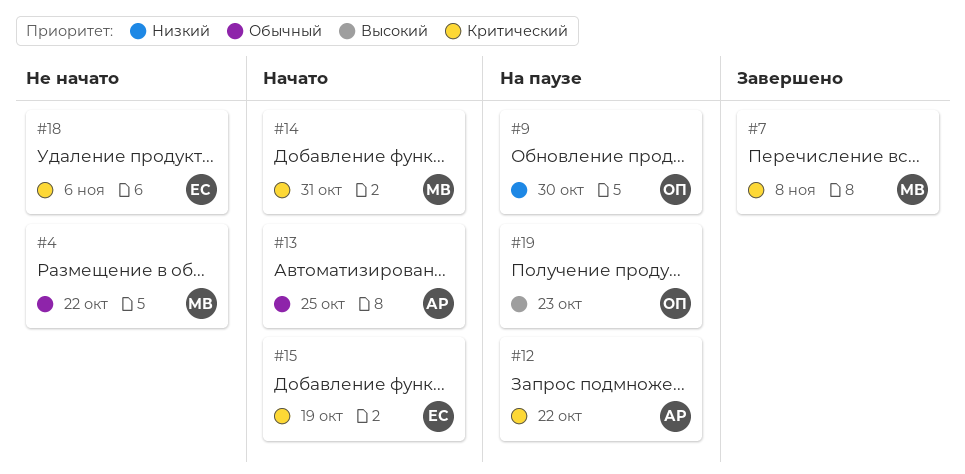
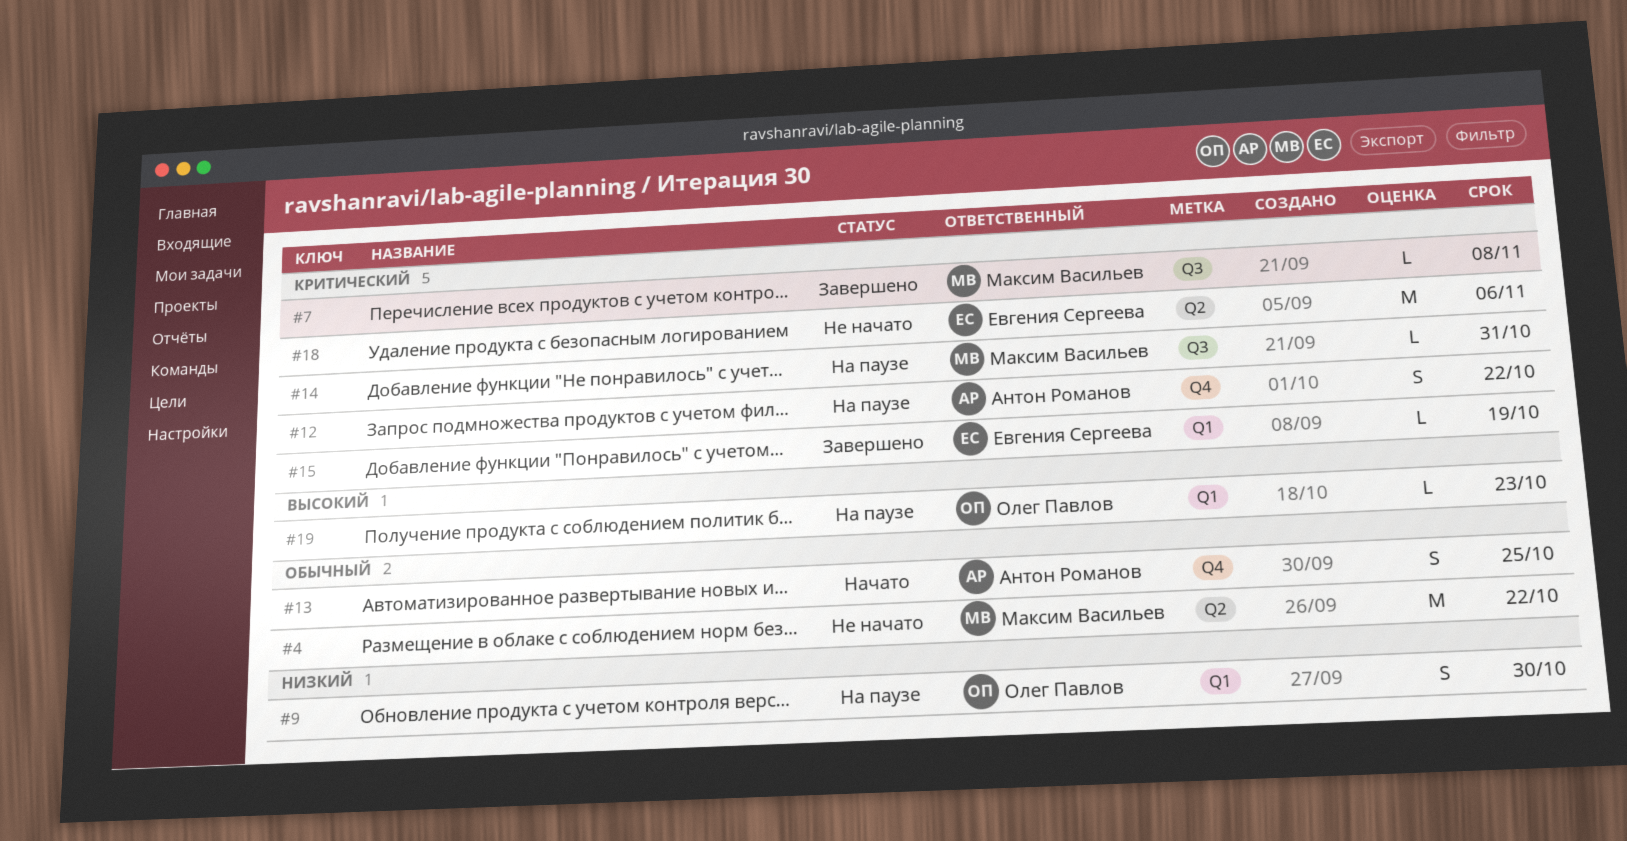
#14, status: Начато -> На паузе
#15, status: Начато -> Завершено

